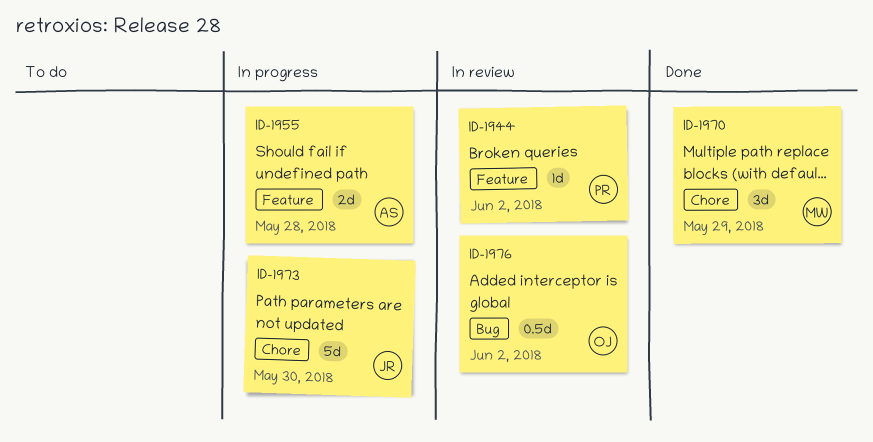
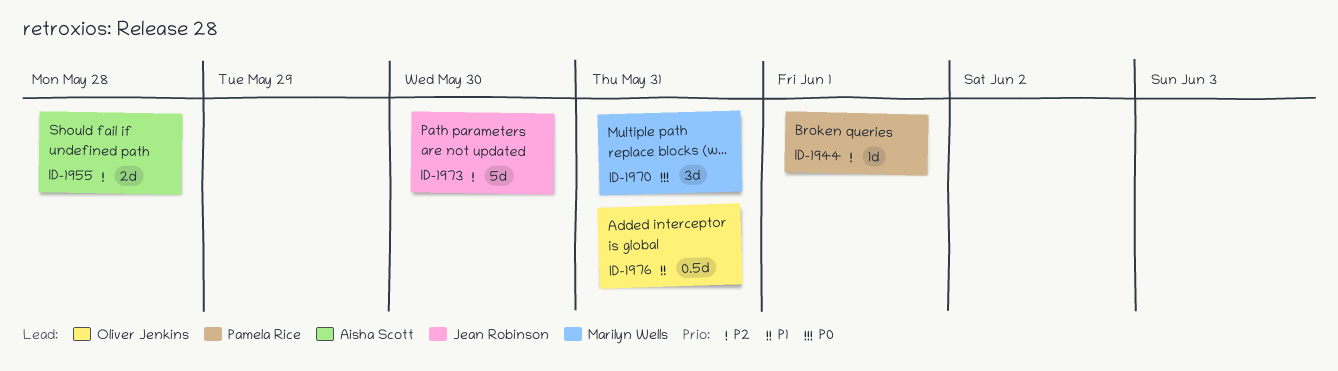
ID-1944, due: Jun 2 -> Jun 1
ID-1970, due: May 29 -> May 31
ID-1976, due: Jun 2 -> May 31

